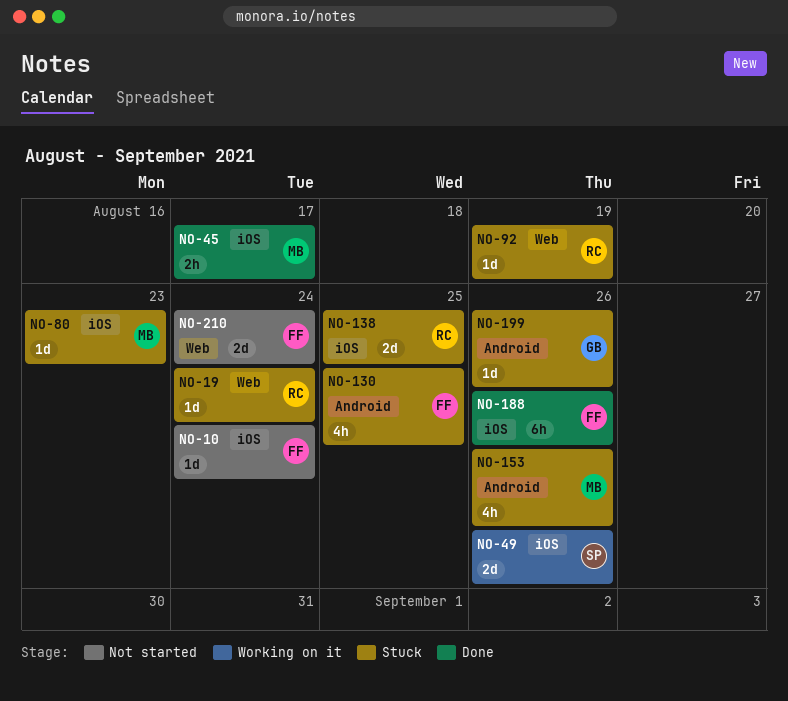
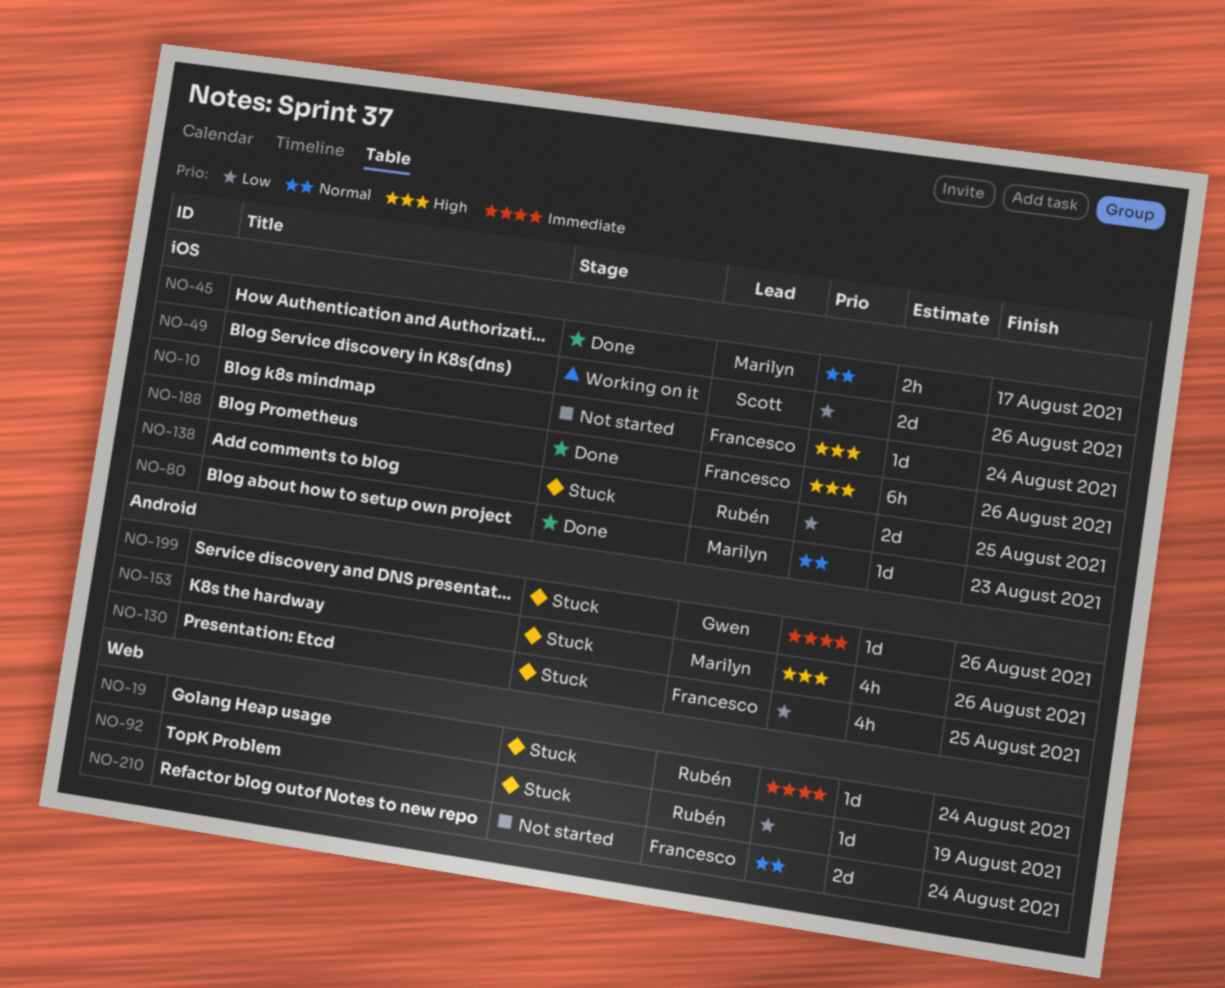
NO-80, status: Stuck -> Done

